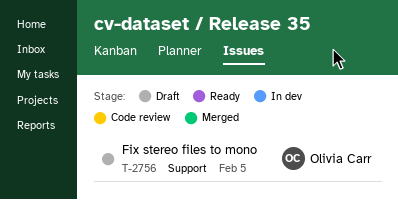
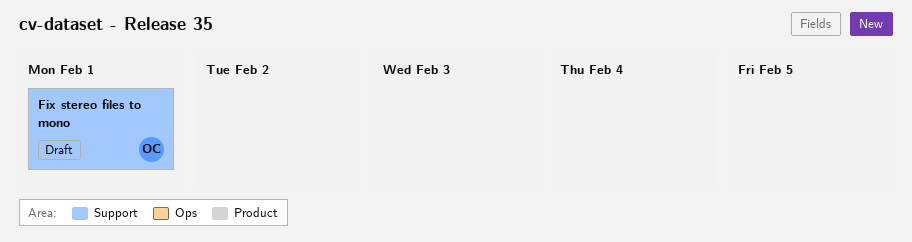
Fix stereo files to mono, due: Feb 5 -> Feb 1

